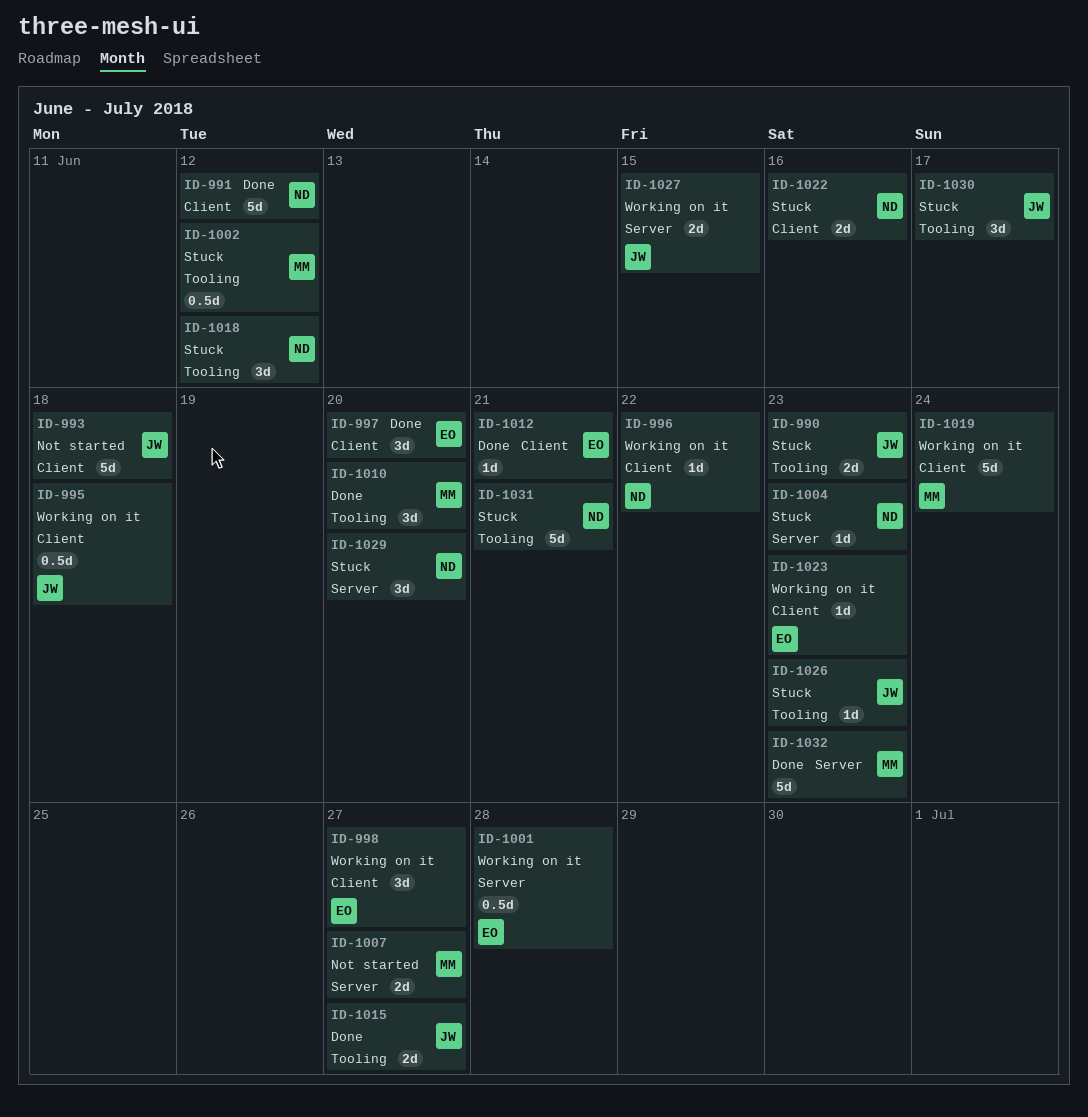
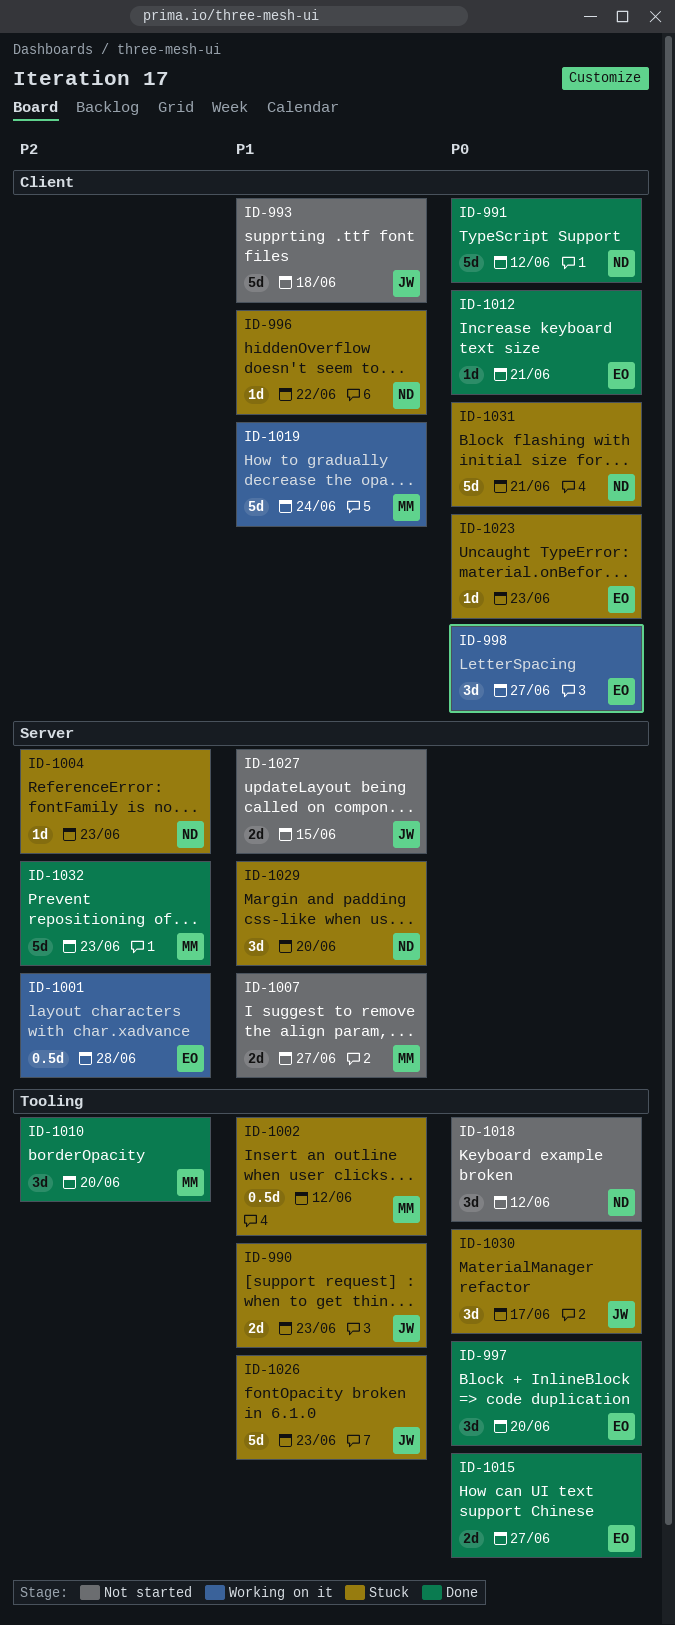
ID-995: present -> none
ID-996, status: Working on it -> Stuck
ID-997, label: Client -> Tooling
ID-1015, owner: JW -> EO
ID-1018, status: Stuck -> Not started
ID-1022: present -> none
ID-1023, status: Working on it -> Stuck
ID-1026, estimate: 1d -> 5d
ID-1027, status: Working on it -> Not started
ID-1031, label: Tooling -> Client

